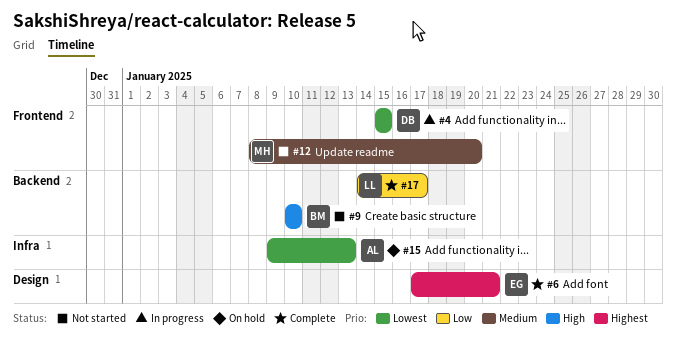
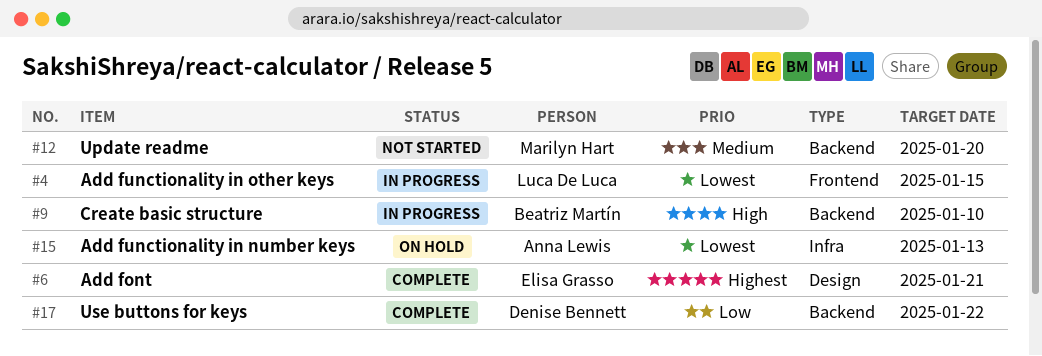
#4, owner: Denise Bennett -> Luca De Luca
#9, status: Not started -> In progress
#12, label: Frontend -> Backend
#17, owner: Luca De Luca -> Denise Bennett
#17, due: Jan 17 -> Jan 22

